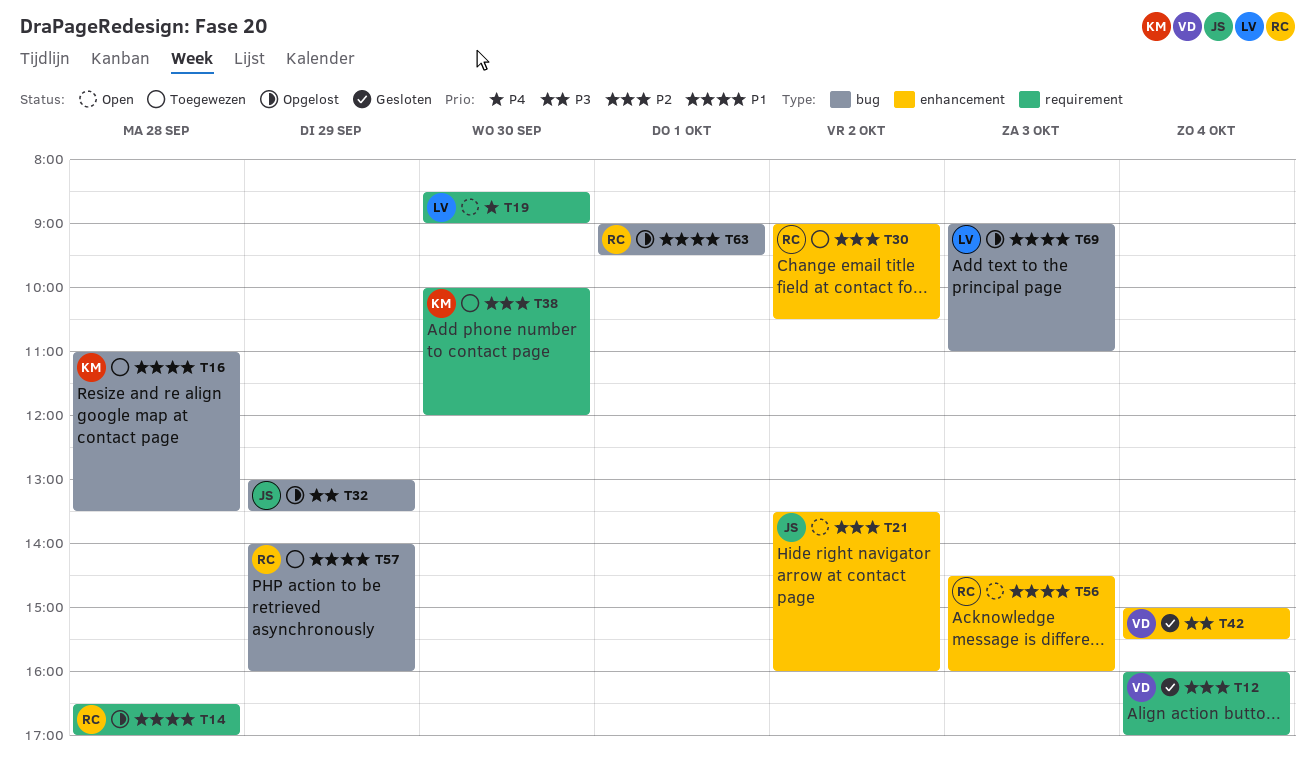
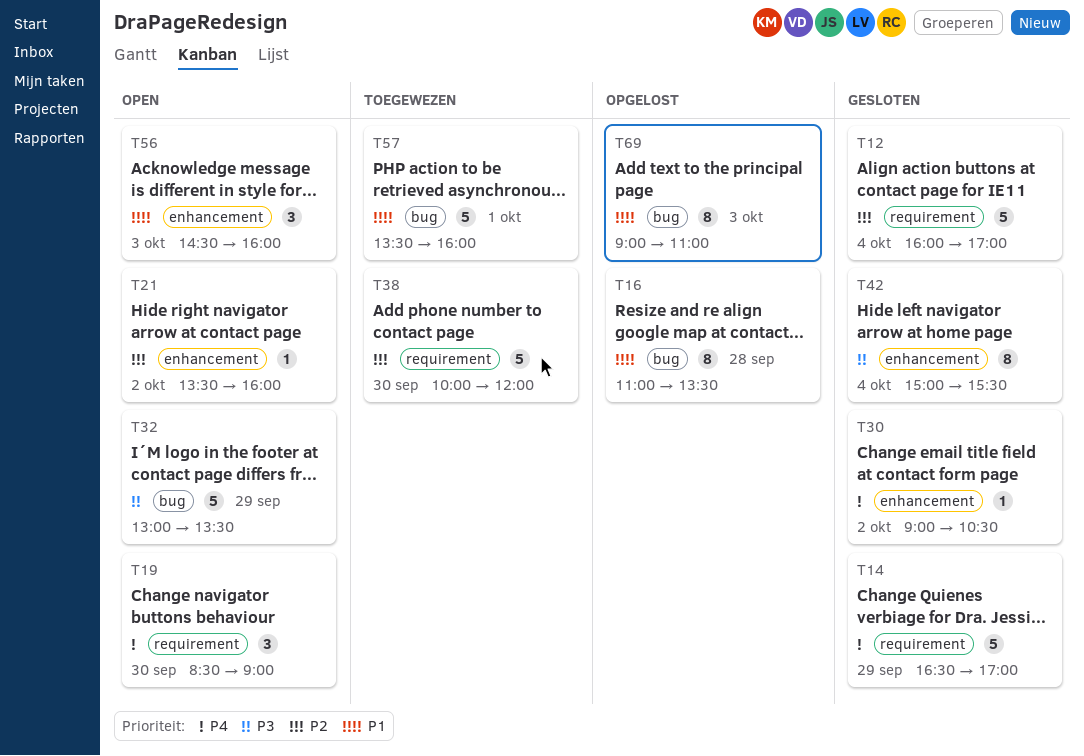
T14, status: Opgelost -> Gesloten
T14, priority: P1 -> P4
T14, day: Sep 28 -> Sep 29
T16, status: Toegewezen -> Opgelost
T30, status: Toegewezen -> Gesloten
T30, priority: P2 -> P4
T32, status: Opgelost -> Open
T57, day: Sep 29 -> Oct 1
T57, begins: 14:00 -> 13:30
T63: present -> none

